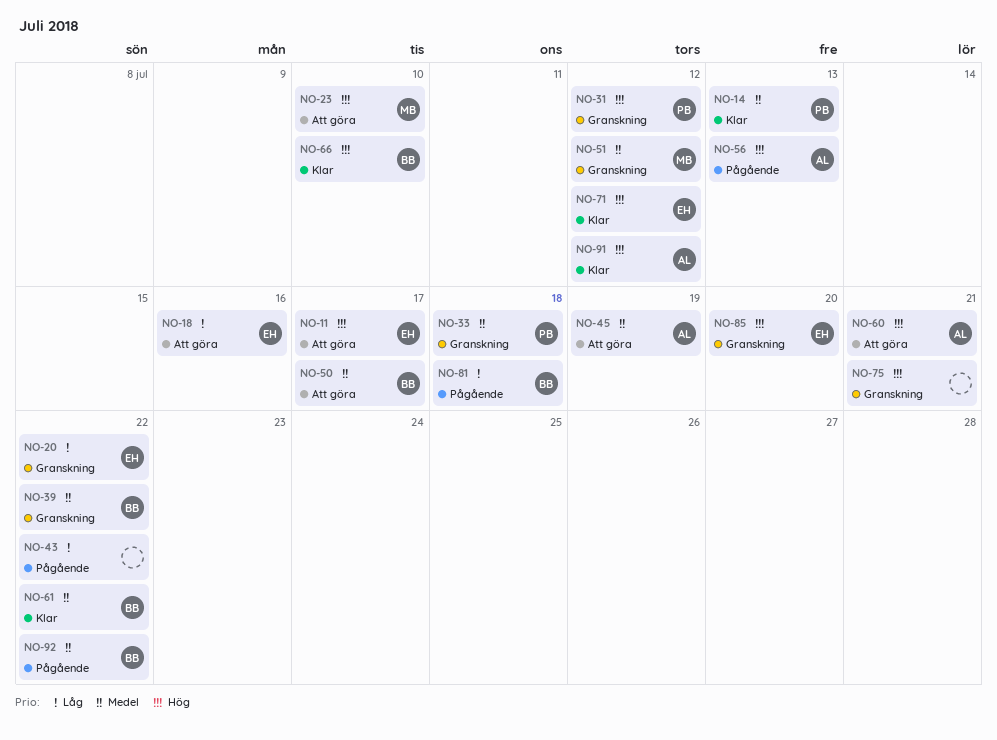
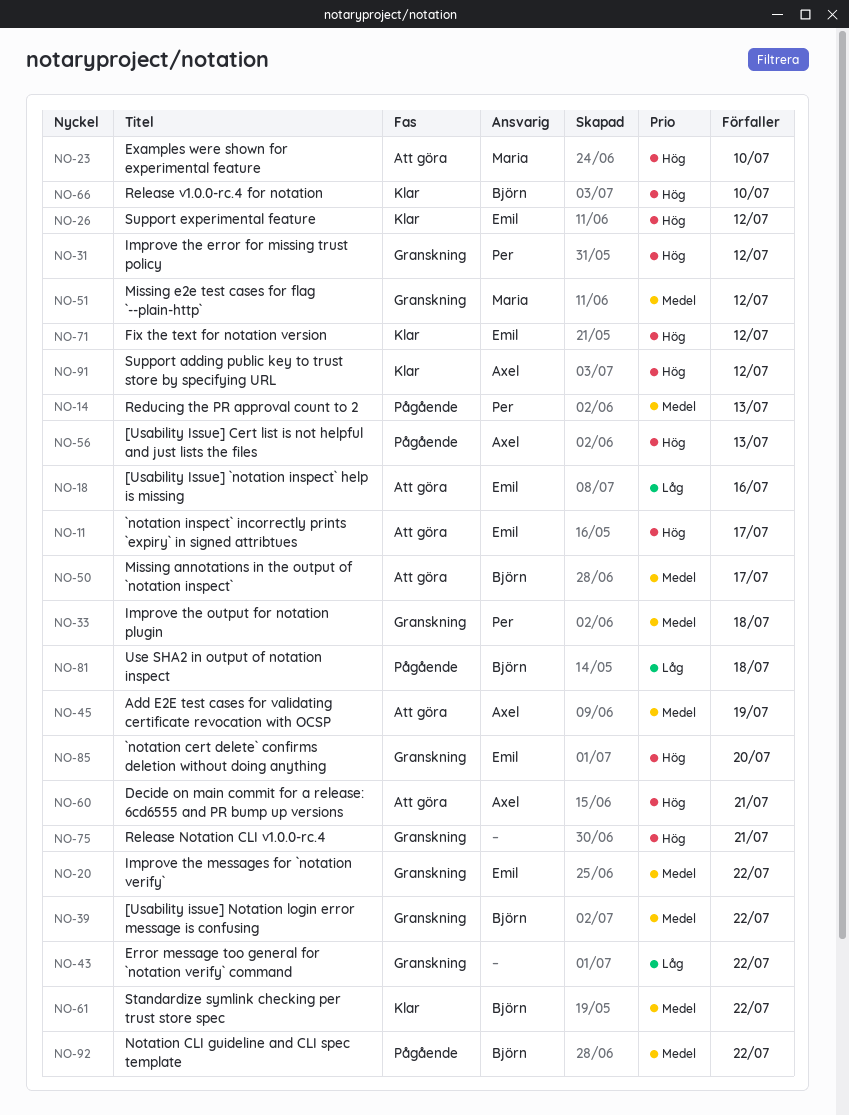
NO-14, status: Klar -> Pågående
NO-20, priority: Låg -> Medel
NO-26: none -> present
NO-43, status: Pågående -> Granskning

